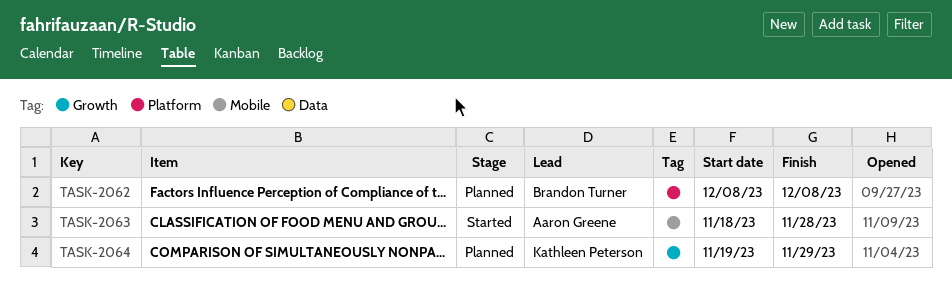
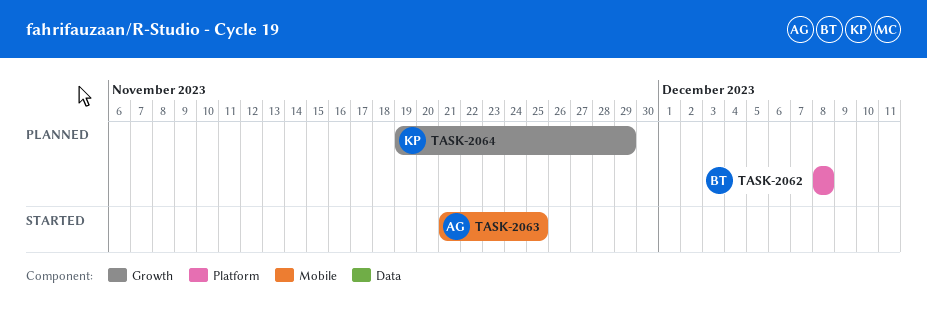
TASK-2063, start: Nov 18 -> Nov 21
TASK-2063, due: Nov 28 -> Nov 25

